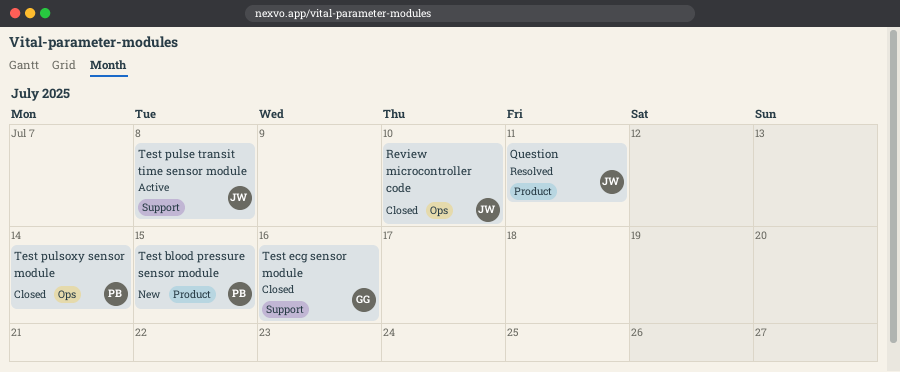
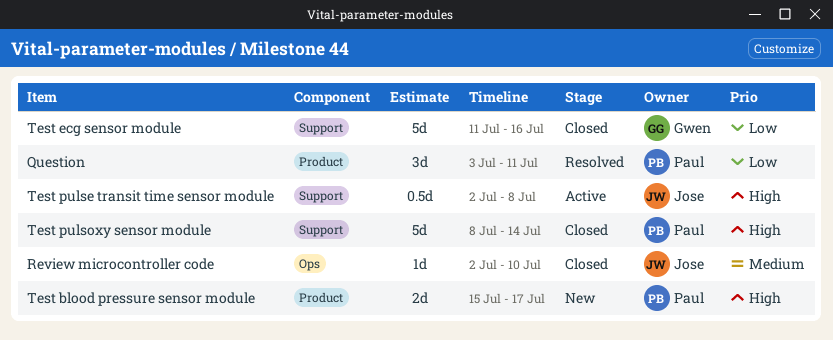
Question, owner: Jose -> Paul
Test blood pressure sensor module, due: Jul 15 -> Jul 17
Test pulsoxy sensor module, label: Ops -> Support

